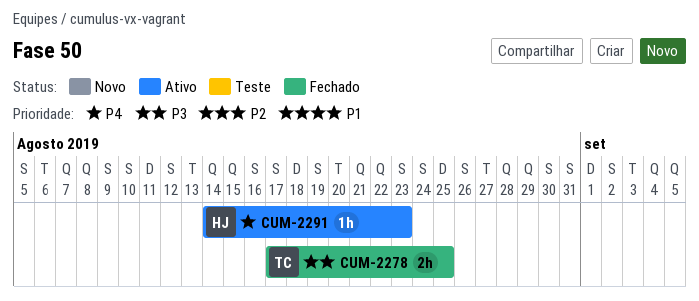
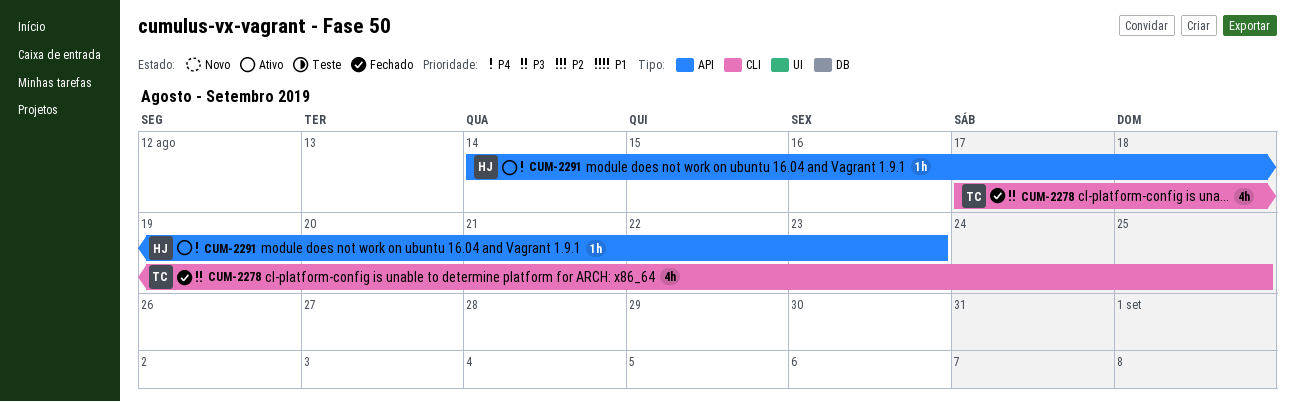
CUM-2278, estimate: 2h -> 4h

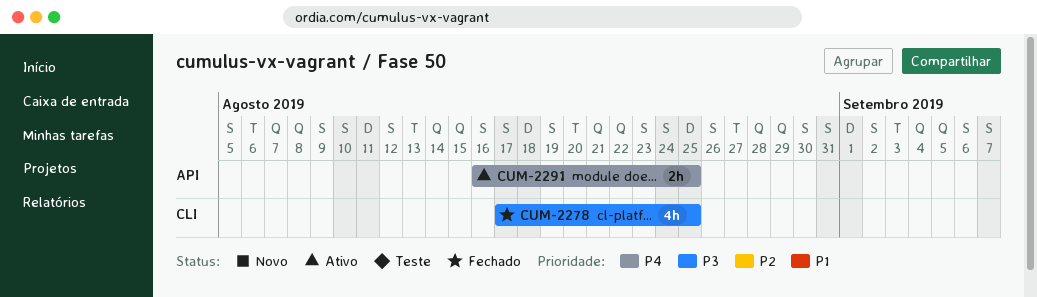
CUM-2291, estimate: 1h -> 2h
CUM-2291, start: Aug 14 -> Aug 16
CUM-2291, due: Aug 23 -> Aug 25

